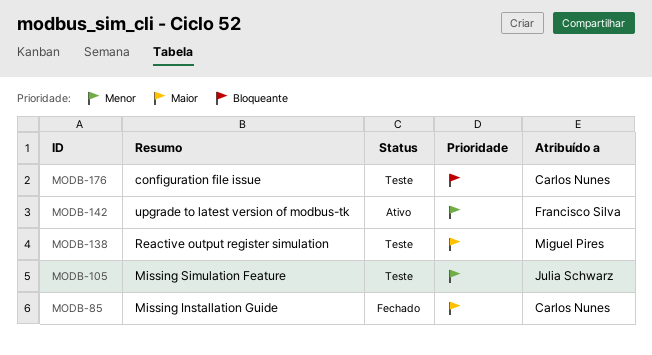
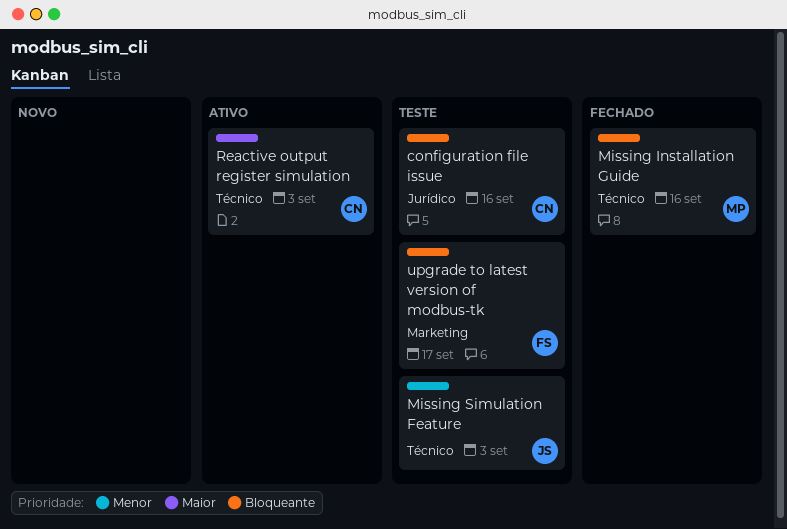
Missing Installation Guide, owner: Carlos Nunes -> Miguel Pires
Missing Installation Guide, priority: Maior -> Bloqueante
Reactive output register simulation, status: Teste -> Ativo
Reactive output register simulation, owner: Miguel Pires -> Carlos Nunes
upgrade to latest version of modbus-tk, status: Ativo -> Teste
upgrade to latest version of modbus-tk, priority: Menor -> Bloqueante

